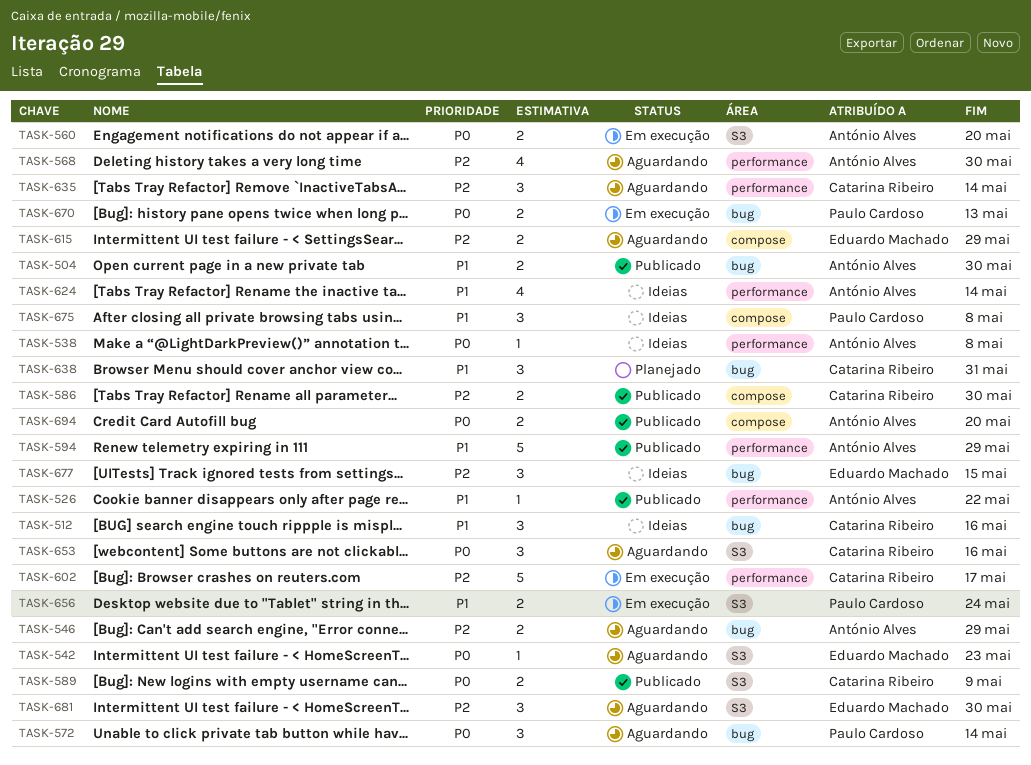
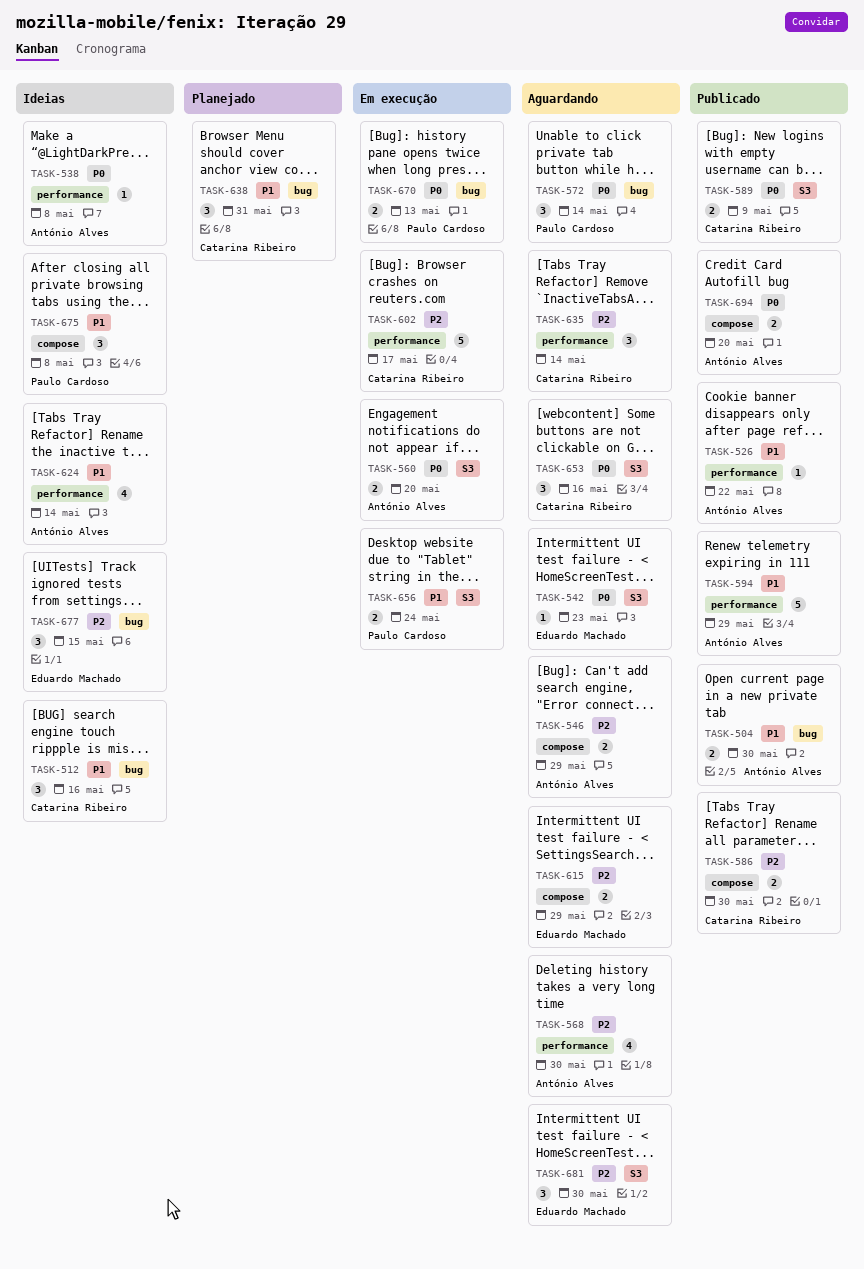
TASK-546, label: bug -> compose

